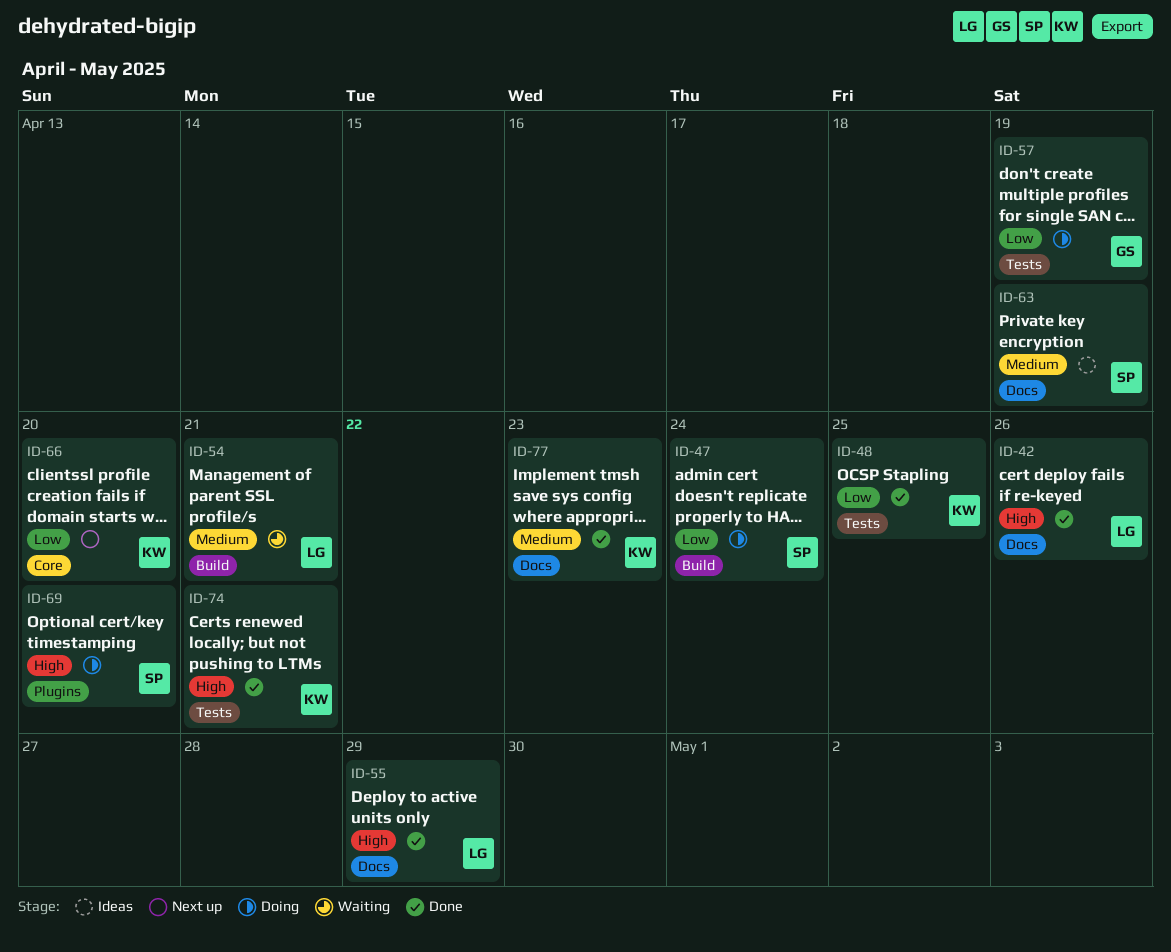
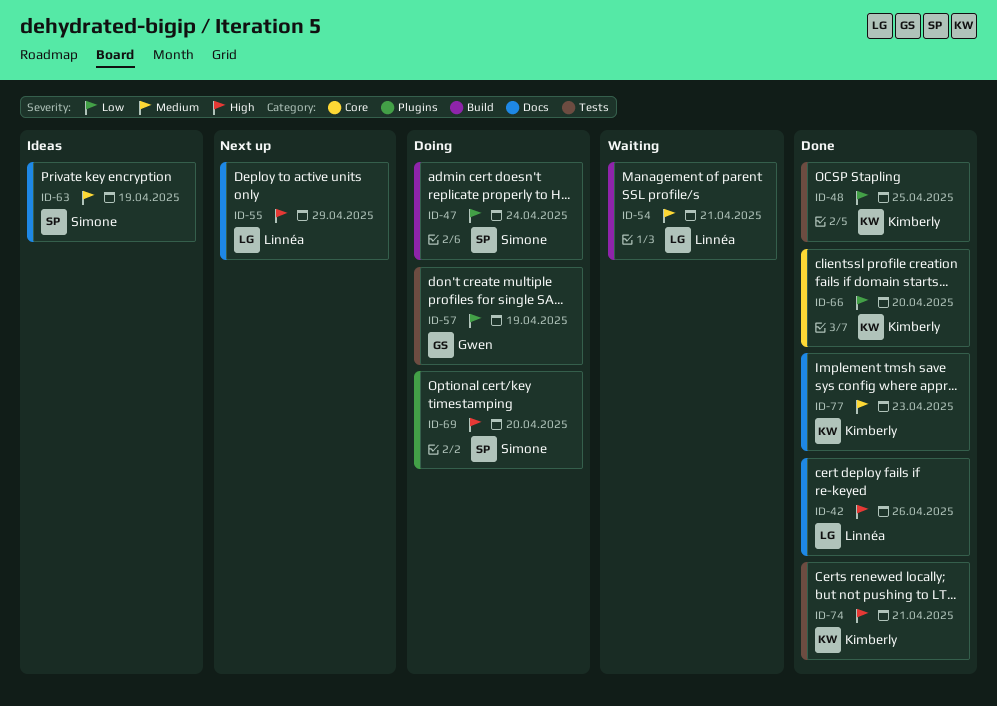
ID-55, status: Done -> Next up
ID-66, status: Next up -> Done

